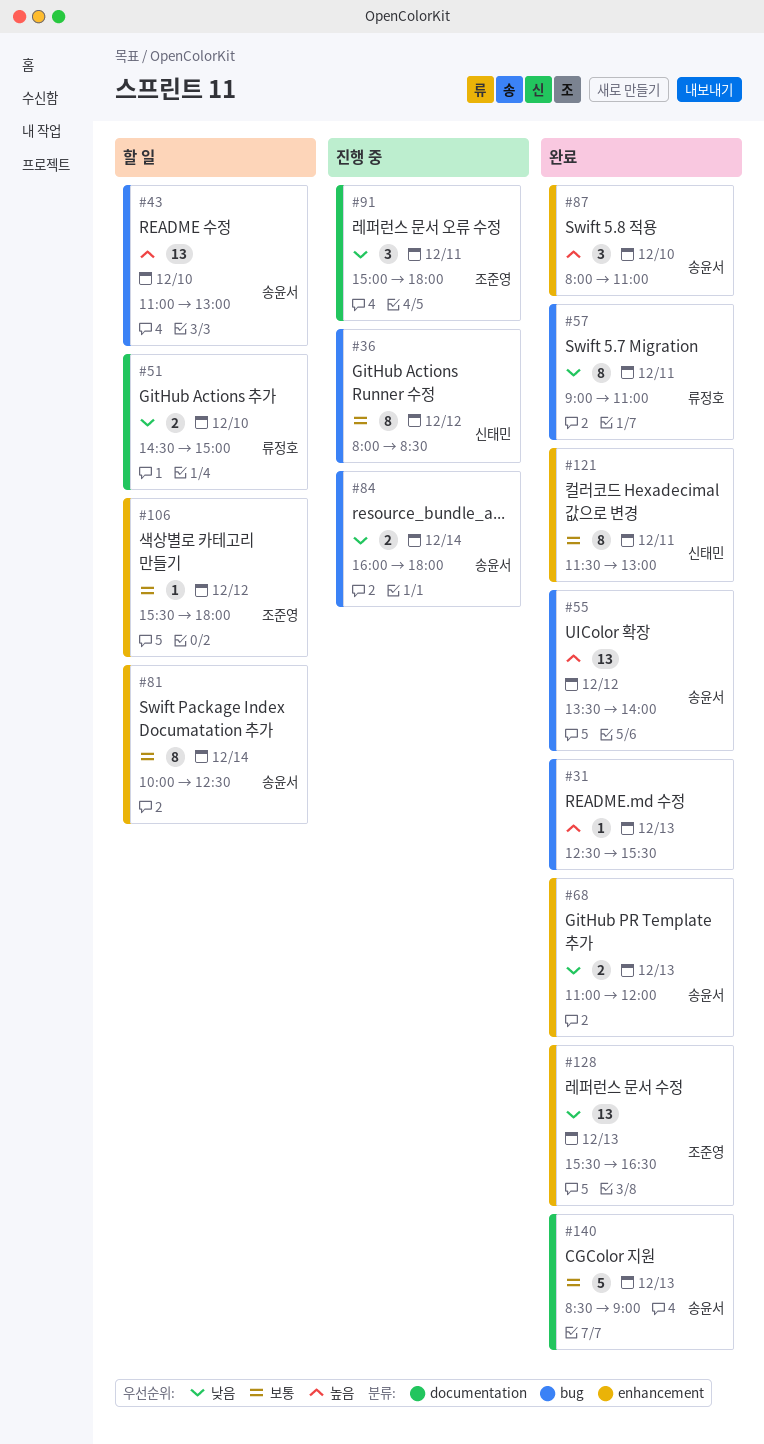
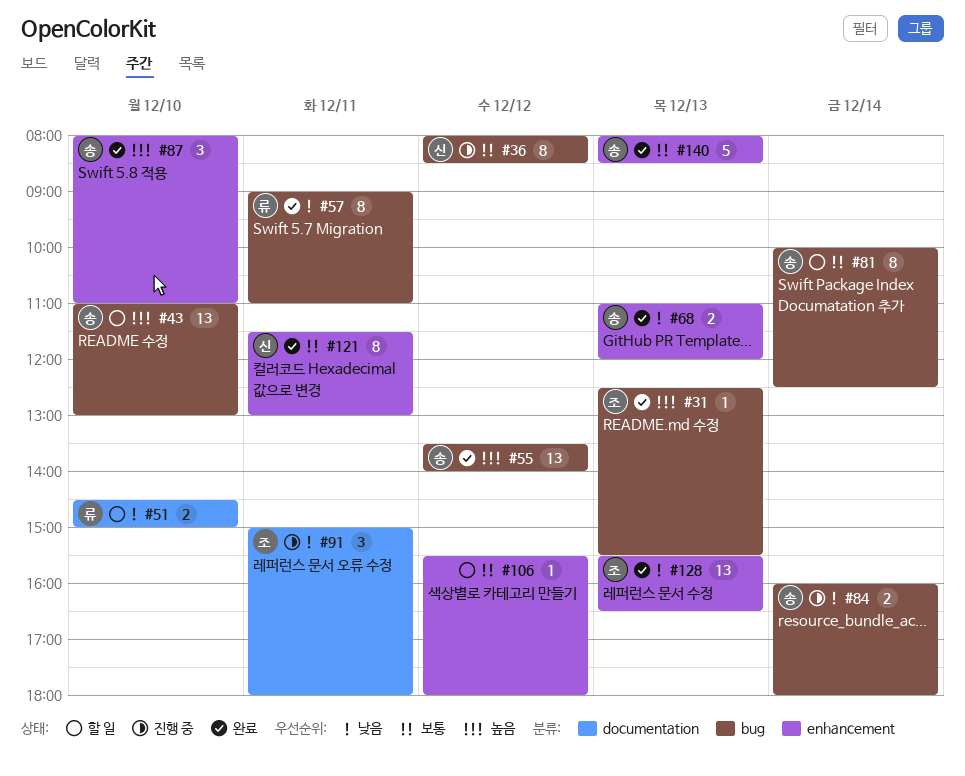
#31, owner: none -> 조준영
#81, label: enhancement -> bug
#106, owner: 조준영 -> none
#140, label: documentation -> enhancement
#140, begins: 08:30 -> 08:00
#140, ends: 09:00 -> 08:30

